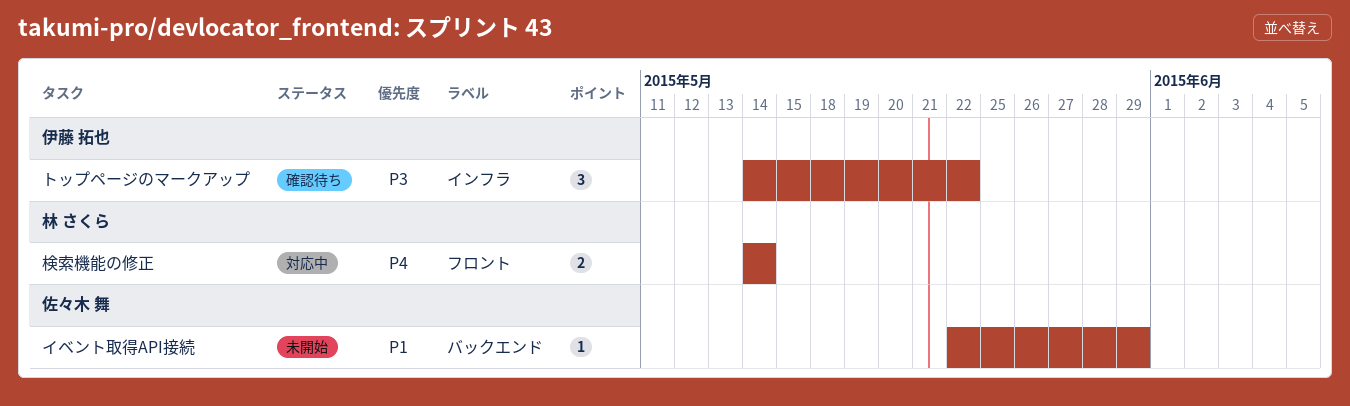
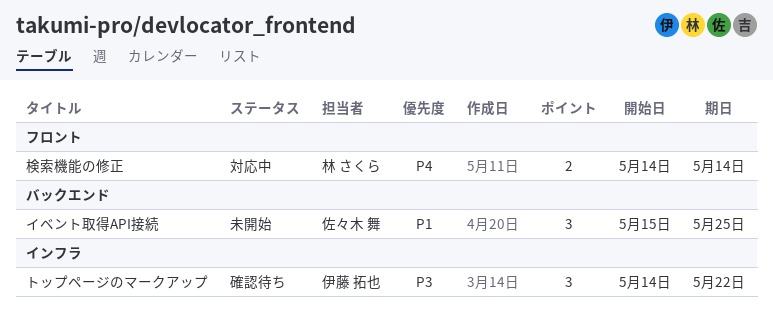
イベント取得API接続, estimate: 1 -> 3
イベント取得API接続, start: May 22 -> May 15
イベント取得API接続, due: May 29 -> May 25

